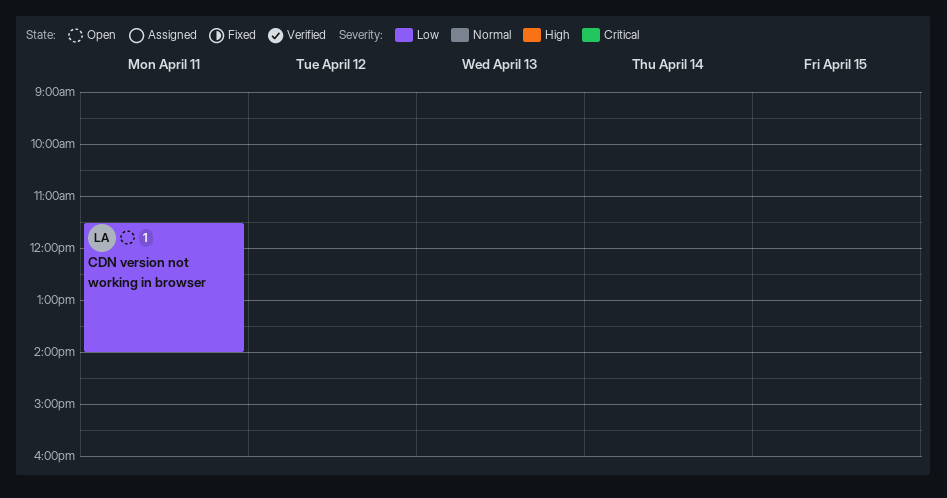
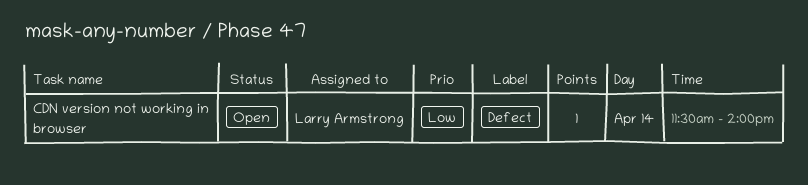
CDN version not working in browser, day: Apr 11 -> Apr 14

